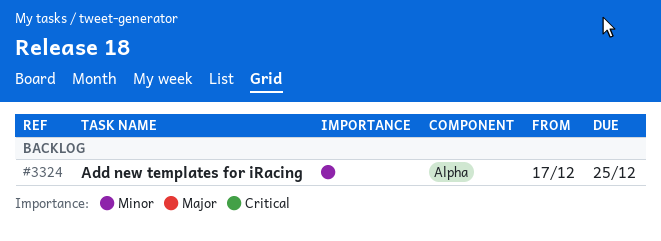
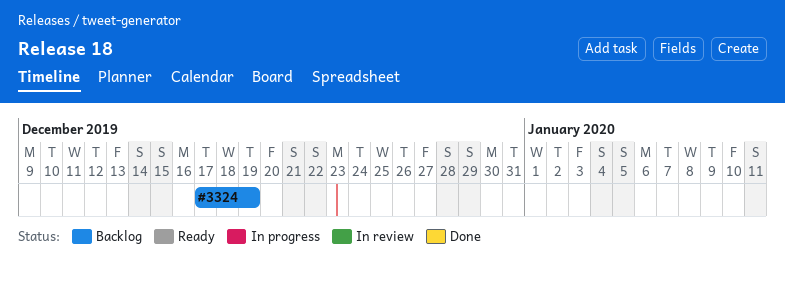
#3324, due: Dec 25 -> Dec 19

